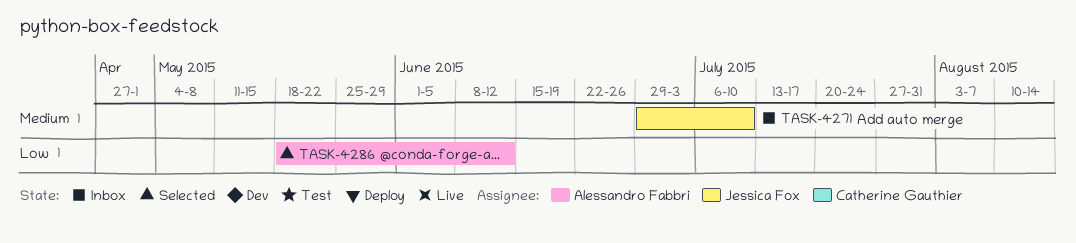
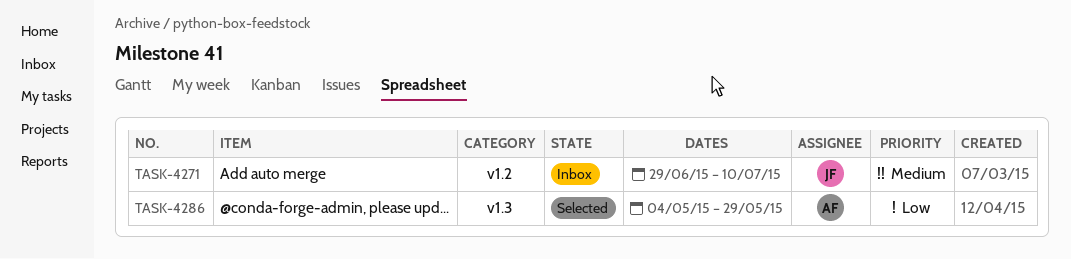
TASK-4286, start: May 18 -> May 4
TASK-4286, due: Jun 12 -> May 29

